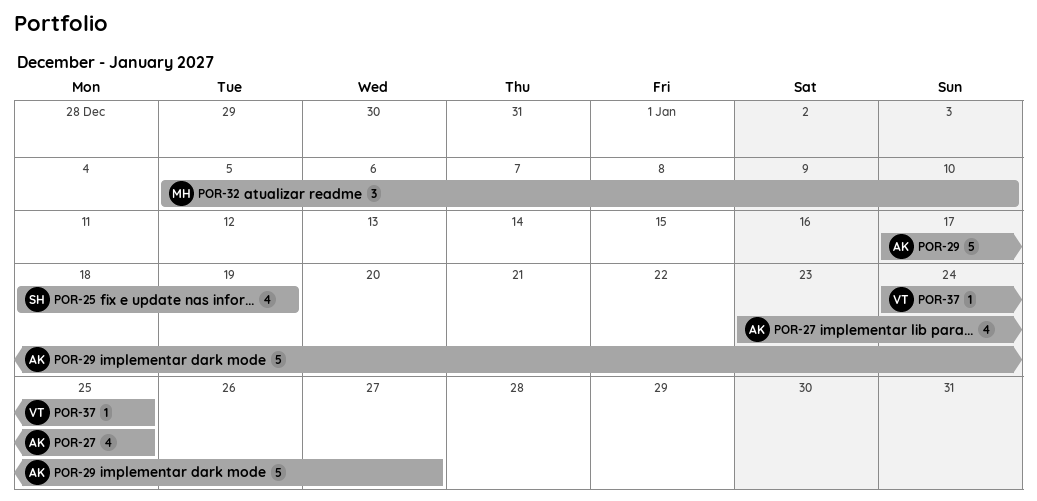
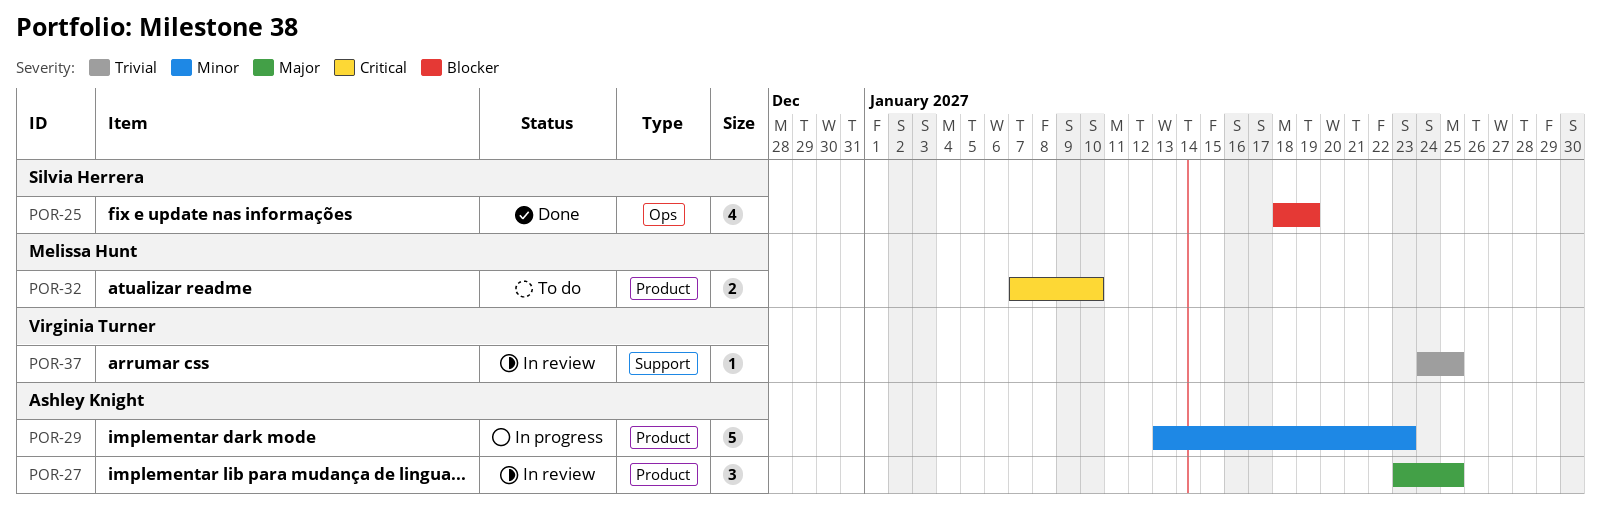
POR-27, estimate: 4 -> 3
POR-29, start: Jan 17 -> Jan 13
POR-29, due: Jan 27 -> Jan 23
POR-32, estimate: 3 -> 2
POR-32, start: Jan 5 -> Jan 7

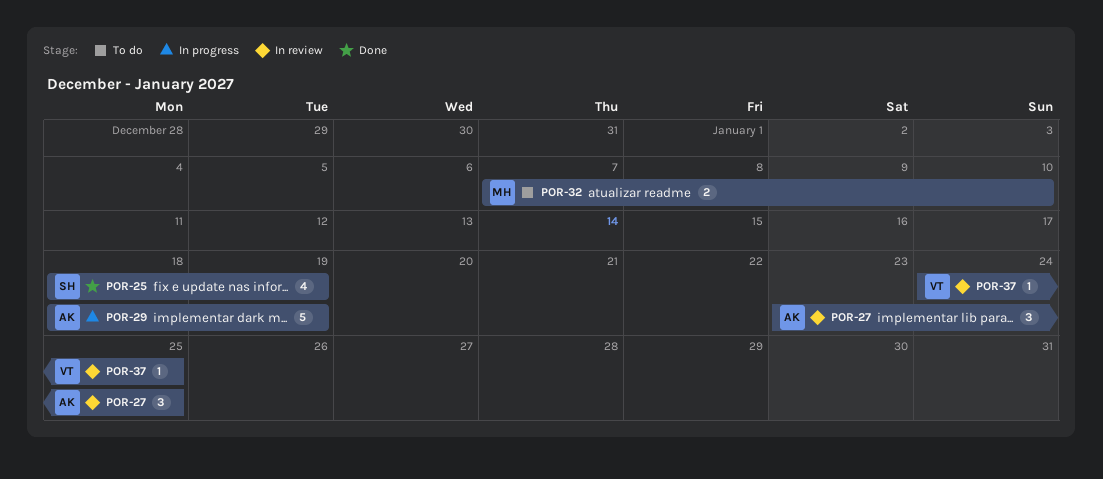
POR-29, start: Jan 13 -> Jan 18
POR-29, due: Jan 23 -> Jan 19

